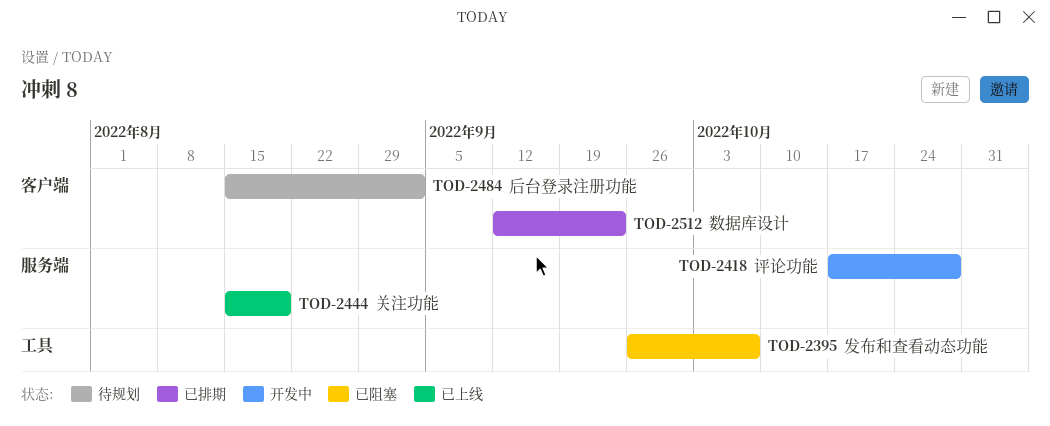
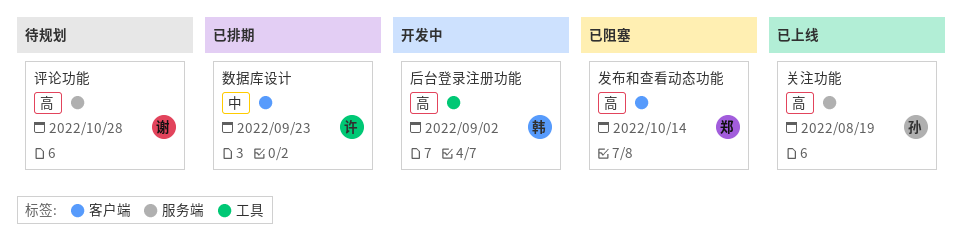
发布和查看动态功能, label: 工具 -> 客户端
发布和查看动态功能, due: Oct 7 -> Oct 14
后台登录注册功能, status: 待规划 -> 开发中
后台登录注册功能, label: 客户端 -> 工具
评论功能, status: 开发中 -> 待规划

